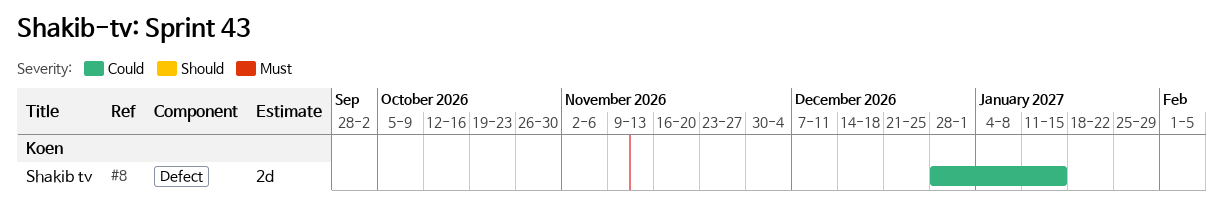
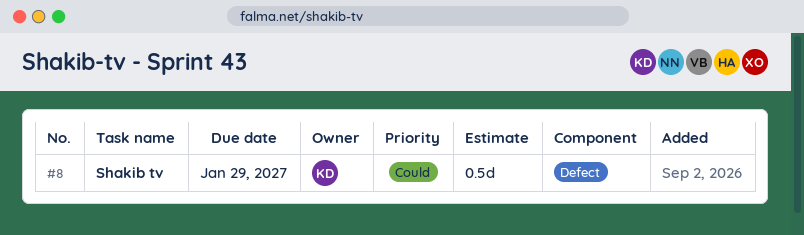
#8, estimate: 2d -> 0.5d
#8, due: Jan 15 -> Jan 29

